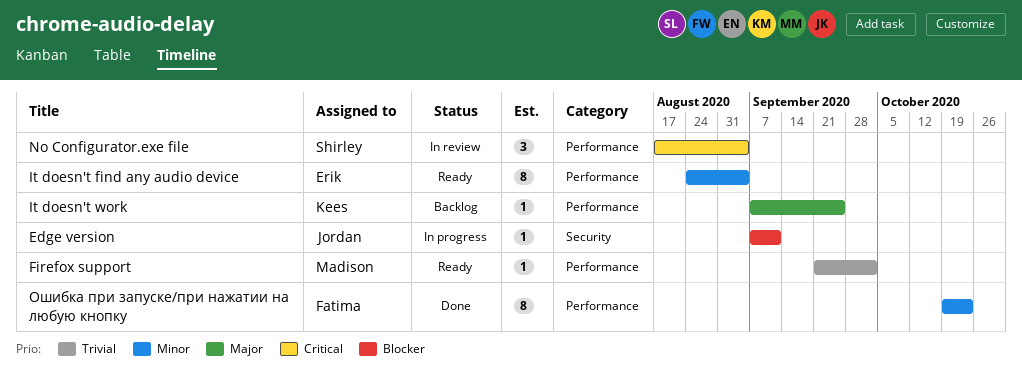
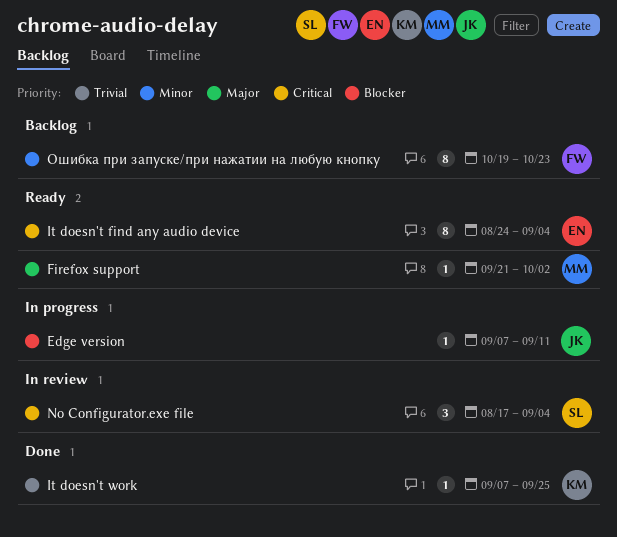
Firefox support, priority: Trivial -> Major
It doesn't find any audio device, priority: Minor -> Critical
It doesn't work, status: Backlog -> Done
It doesn't work, priority: Major -> Trivial
Ошибка при запуске/при нажатии на любую кнопку, status: Done -> Backlog

